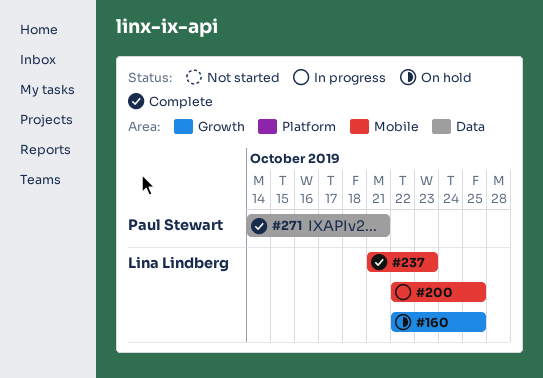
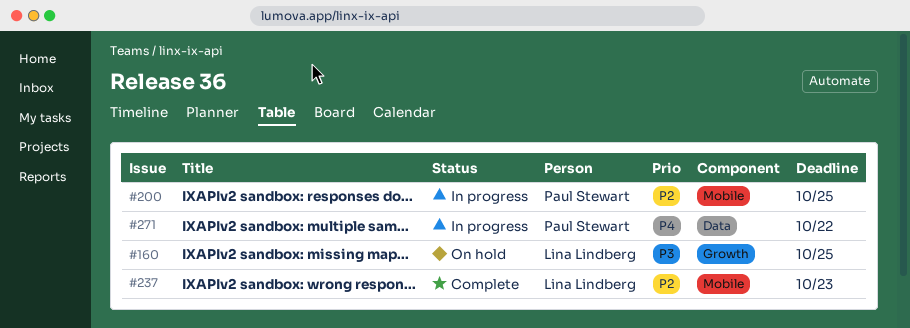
#200, owner: Lina Lindberg -> Paul Stewart
#271, status: Complete -> In progress
#271, due: Oct 21 -> Oct 22

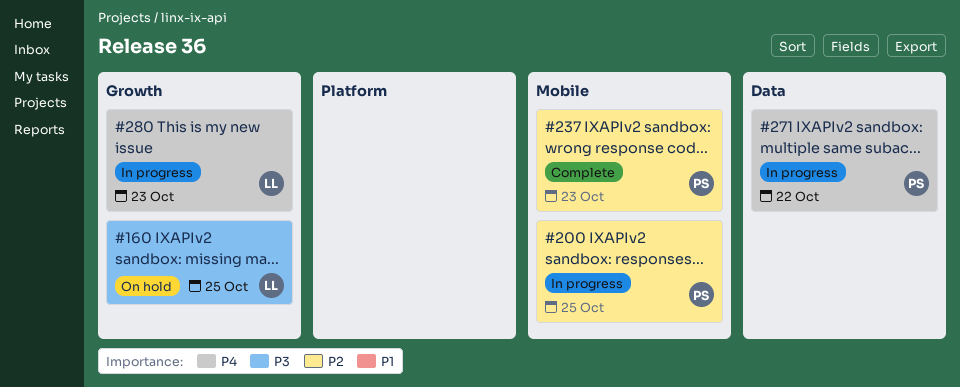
#237, owner: Lina Lindberg -> Paul Stewart
#280: none -> present

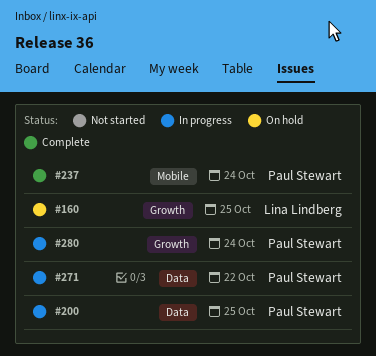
#200, label: Mobile -> Data
#237, due: Oct 23 -> Oct 24
#280, owner: Lina Lindberg -> Paul Stewart
#280, due: Oct 23 -> Oct 24

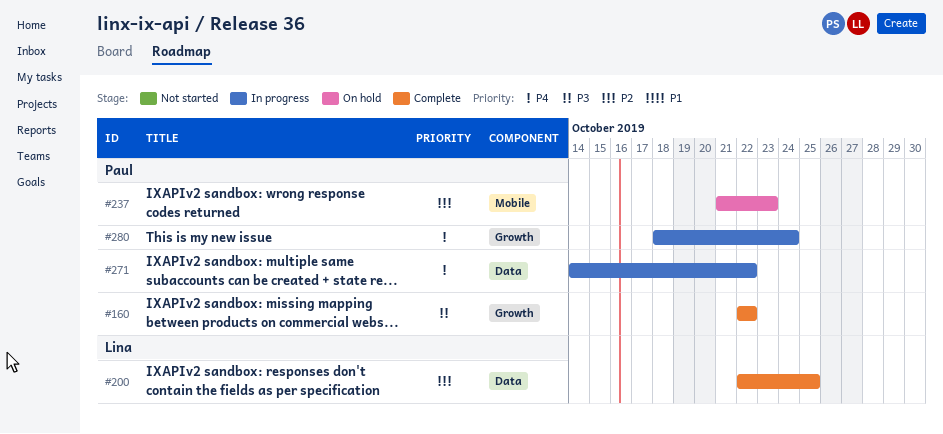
#160, status: On hold -> Complete
#160, owner: Lina Lindberg -> Paul Stewart
#160, due: Oct 25 -> Oct 22
#200, status: In progress -> Complete
#200, owner: Paul Stewart -> Lina Lindberg
#237, status: Complete -> On hold
#237, due: Oct 24 -> Oct 23

